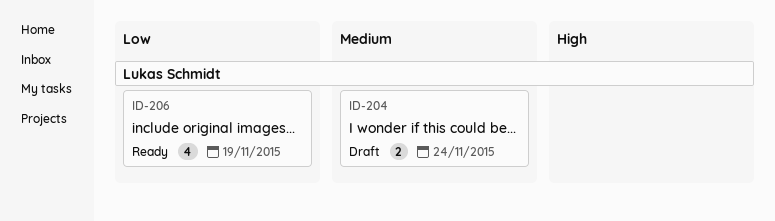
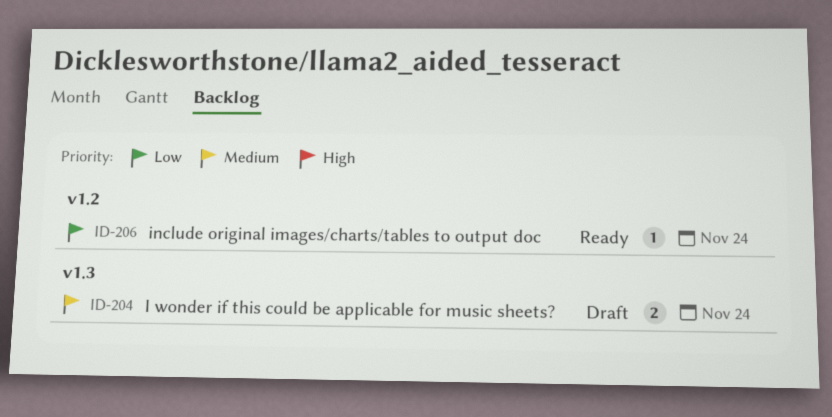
ID-206, estimate: 4 -> 1
ID-206, due: Nov 19 -> Nov 24

